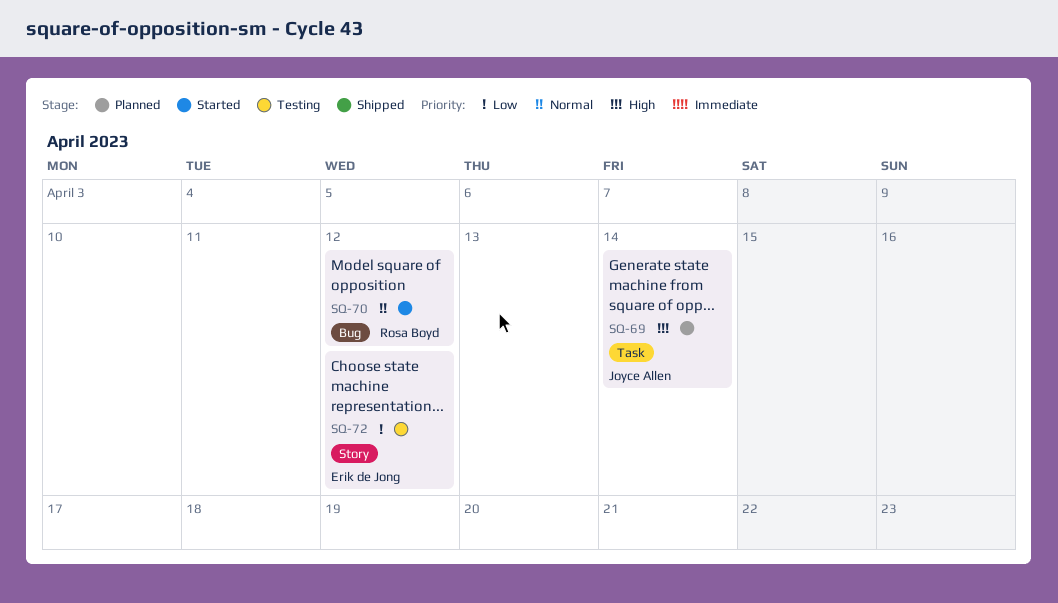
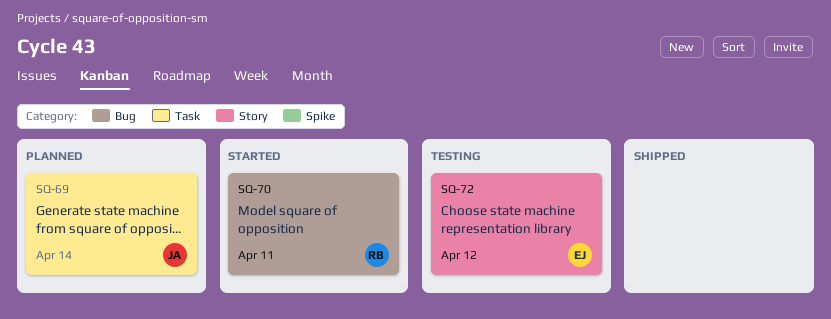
SQ-70, due: Apr 12 -> Apr 11

